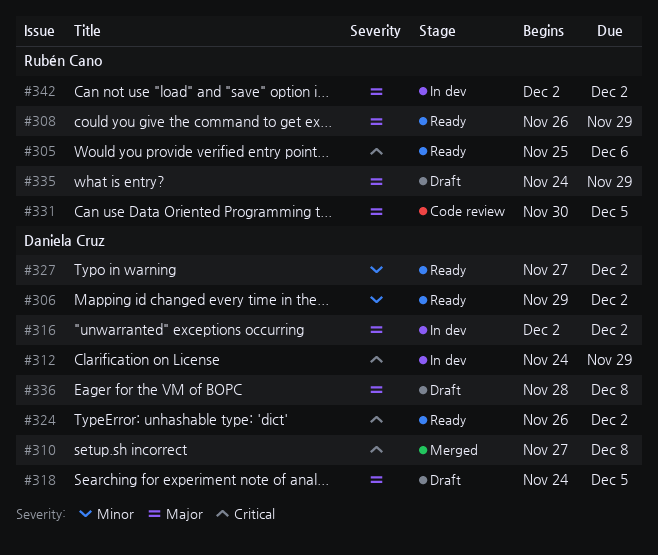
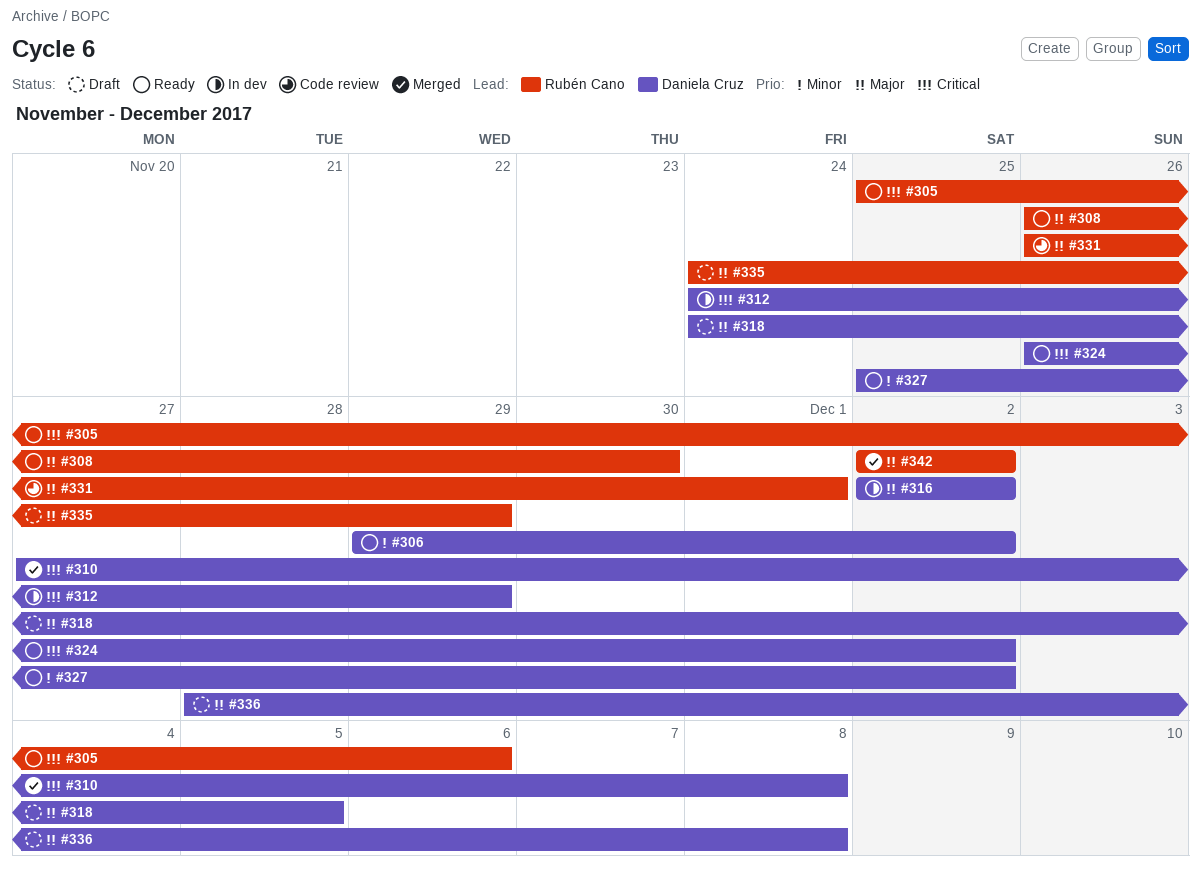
#308, due: Nov 29 -> Nov 30
#327, start: Nov 27 -> Nov 25
#331, start: Nov 30 -> Nov 26
#331, due: Dec 5 -> Dec 1
#342, status: In dev -> Merged

